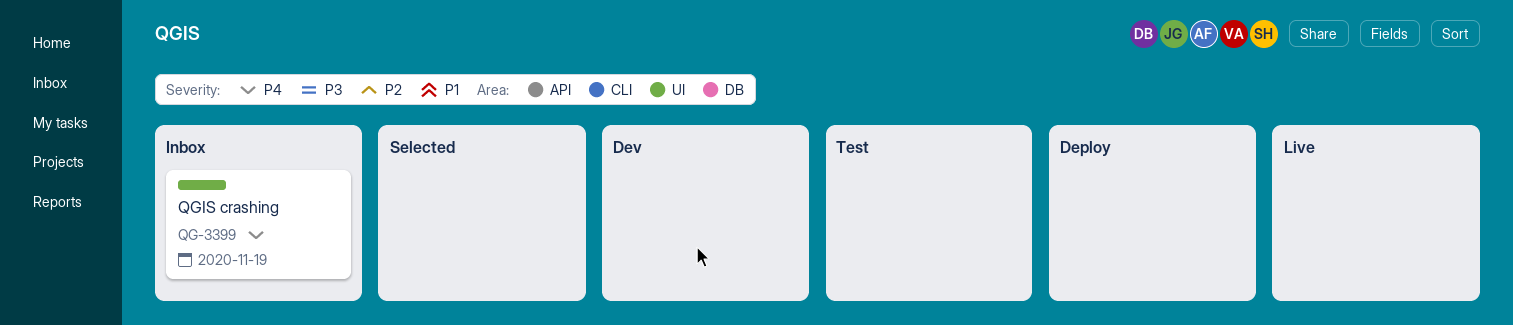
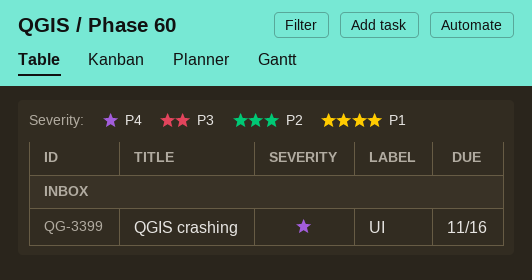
QG-3399, due: Nov 19 -> Nov 16

